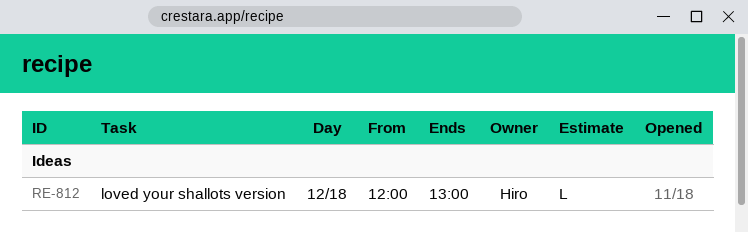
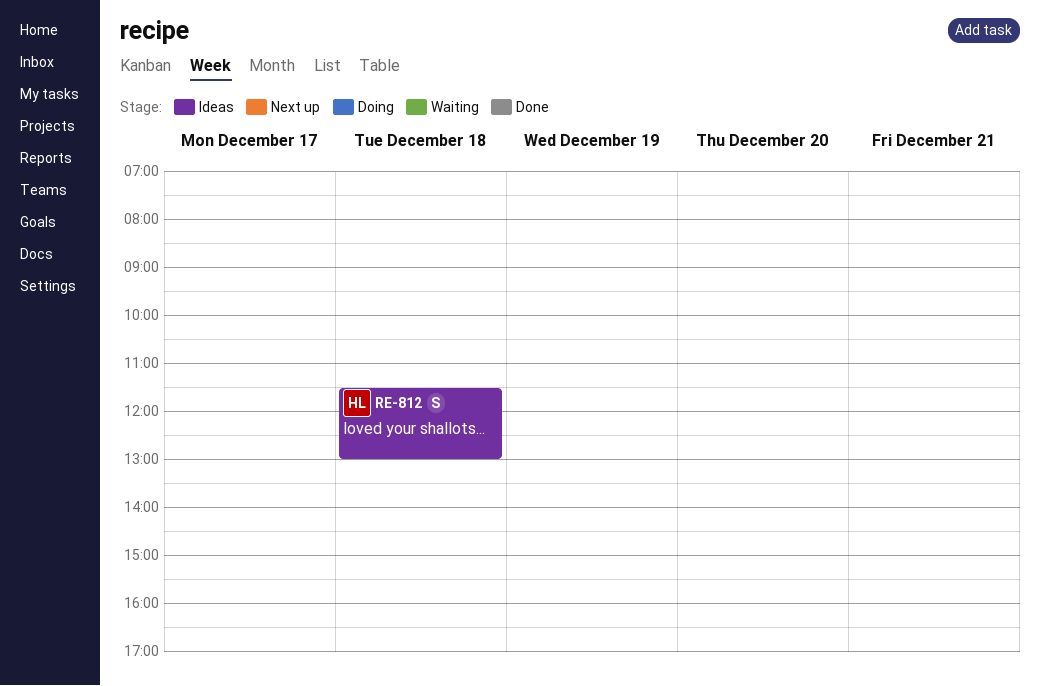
RE-812, estimate: L -> S
RE-812, begins: 12:00 -> 11:30

